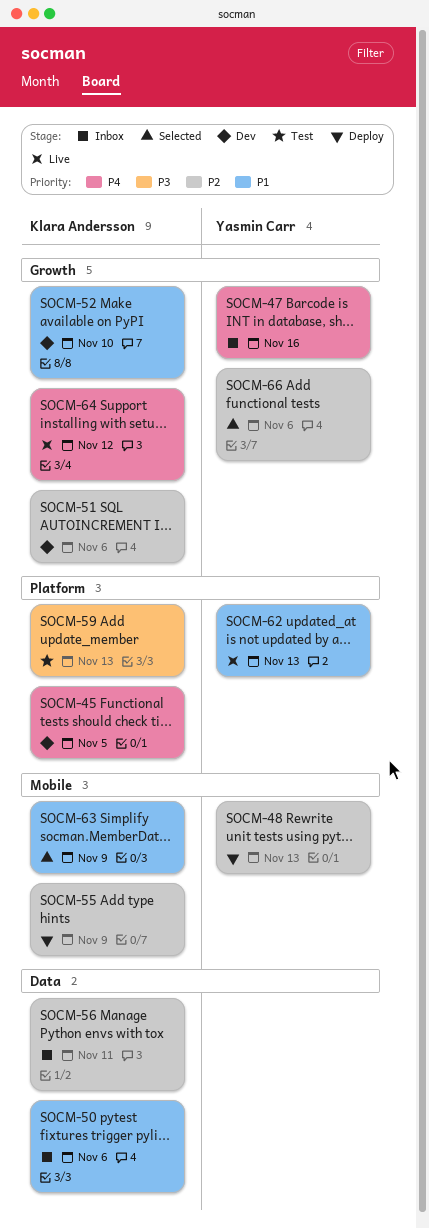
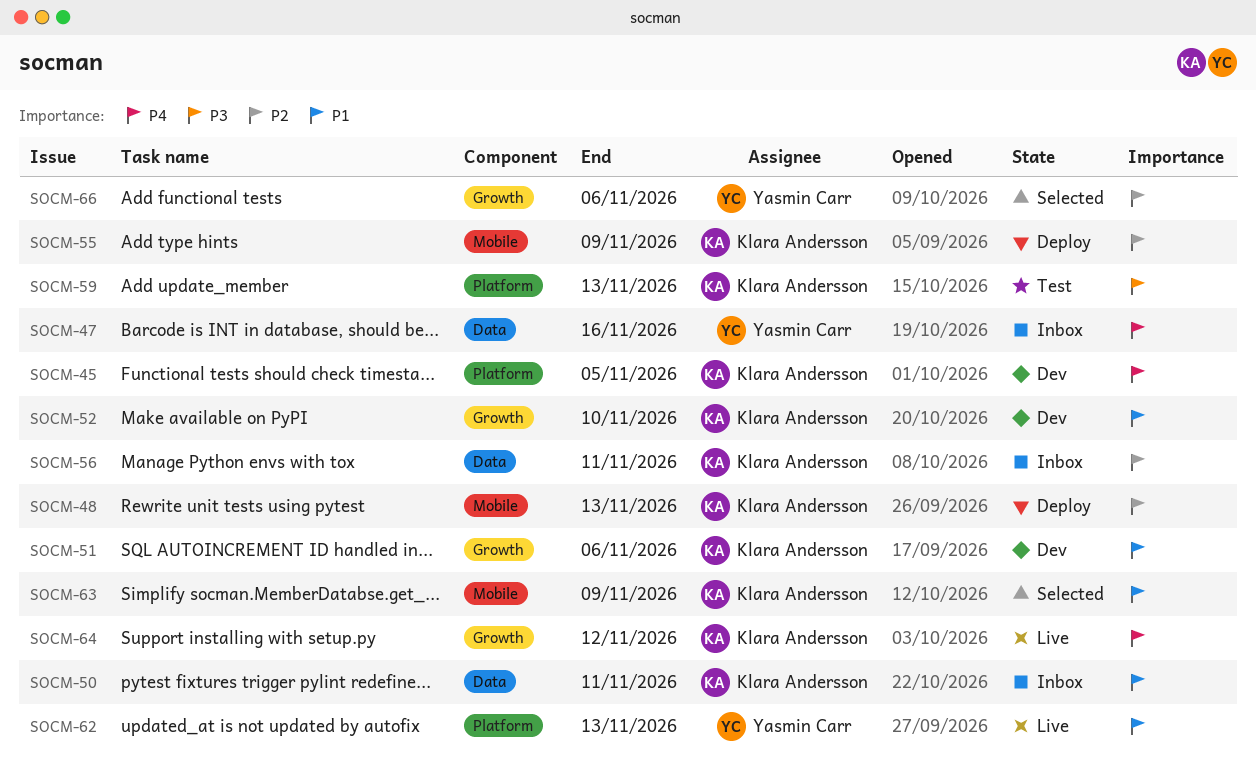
SOCM-47, label: Growth -> Data
SOCM-48, owner: Yasmin Carr -> Klara Andersson
SOCM-50, due: Nov 6 -> Nov 11
SOCM-51, priority: P2 -> P1

